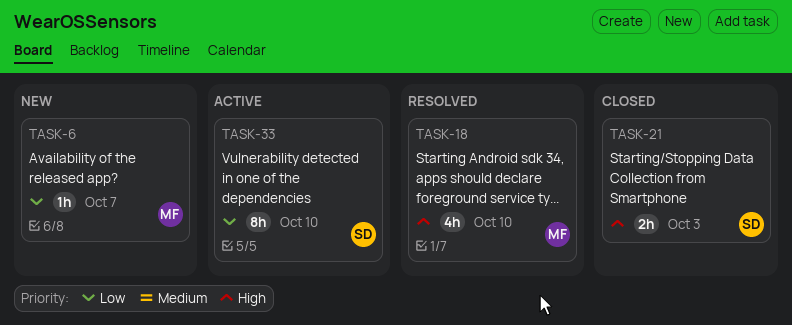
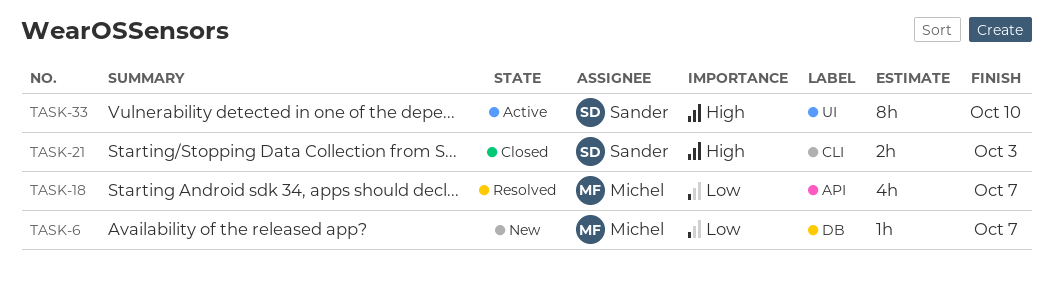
TASK-18, priority: High -> Low
TASK-18, due: Oct 10 -> Oct 7
TASK-33, priority: Low -> High

